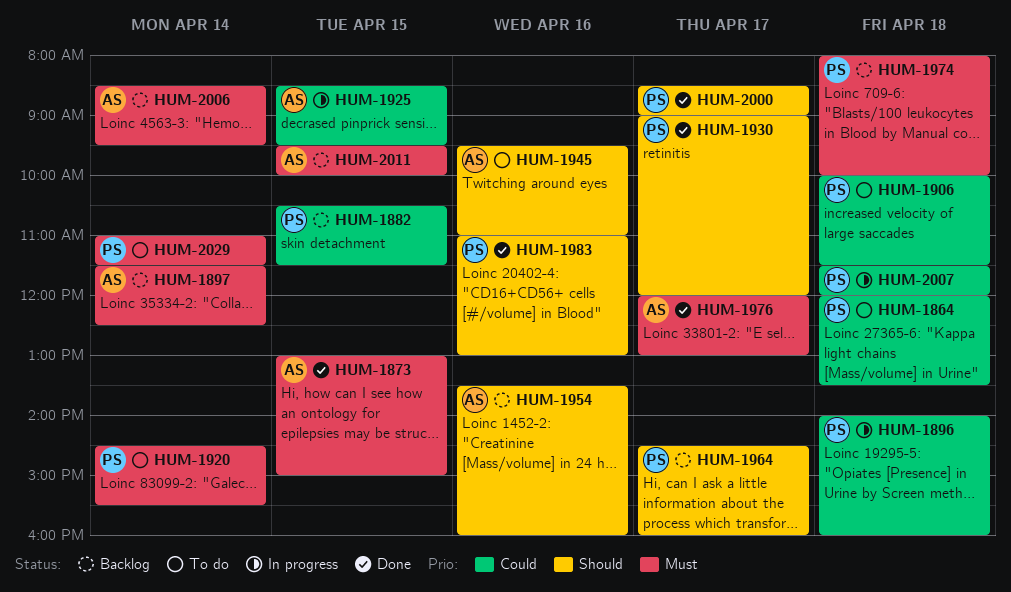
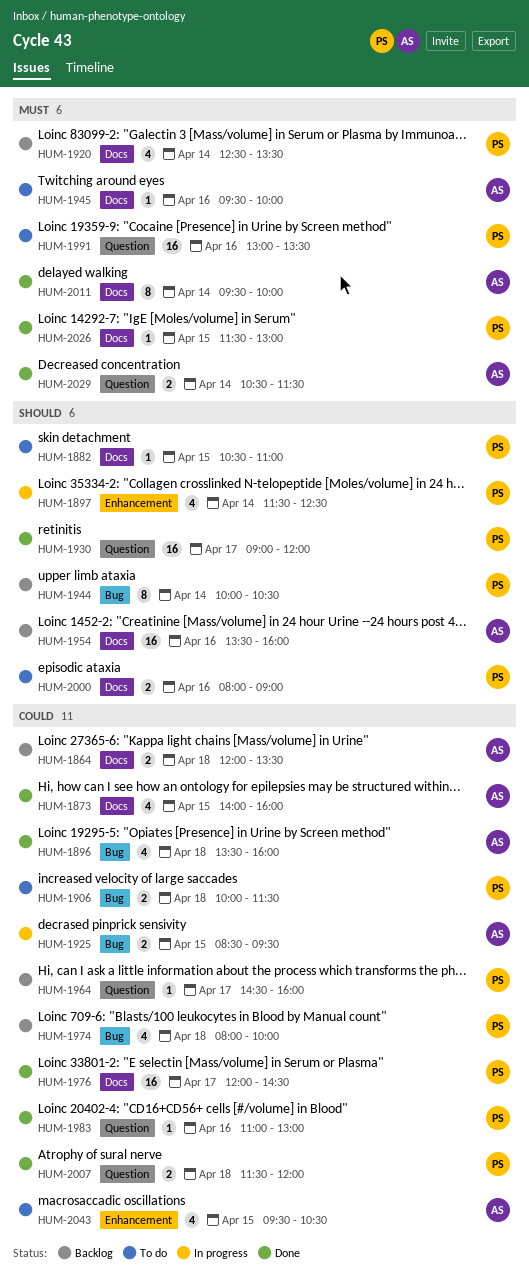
HUM-1864, status: To do -> Backlog
HUM-1864, owner: PS -> AS
HUM-1873, priority: Must -> Could
HUM-1873, begins: 13:00 -> 14:00
HUM-1873, ends: 15:00 -> 16:00
HUM-1882, status: Backlog -> To do
HUM-1882, priority: Could -> Should
HUM-1882, ends: 11:30 -> 11:00
HUM-1896, status: In progress -> Done
HUM-1896, owner: PS -> AS
HUM-1896, begins: 14:00 -> 13:30
HUM-1897, status: Backlog -> In progress
HUM-1897, owner: AS -> PS
HUM-1897, priority: Must -> Should
HUM-1920, status: To do -> Backlog
HUM-1920, begins: 14:30 -> 12:30
HUM-1920, ends: 15:30 -> 13:30
HUM-1944: none -> present
HUM-1945, priority: Should -> Must
HUM-1945, ends: 11:00 -> 10:00
HUM-1964, priority: Should -> Could
HUM-1974, priority: Must -> Could
HUM-1976, owner: AS -> PS
HUM-1976, priority: Must -> Could
HUM-1976, ends: 13:00 -> 14:30
HUM-1983, priority: Should -> Could
HUM-1991: none -> present
HUM-2000, status: Done -> To do
HUM-2000, day: Apr 17 -> Apr 16
HUM-2000, begins: 08:30 -> 08:00
HUM-2006: present -> none
HUM-2007, status: In progress -> Done
HUM-2011, status: Backlog -> Done
HUM-2011, day: Apr 15 -> Apr 14
HUM-2026: none -> present
HUM-2029, status: To do -> Done
HUM-2029, owner: PS -> AS
HUM-2029, begins: 11:00 -> 10:30
HUM-2043: none -> present

